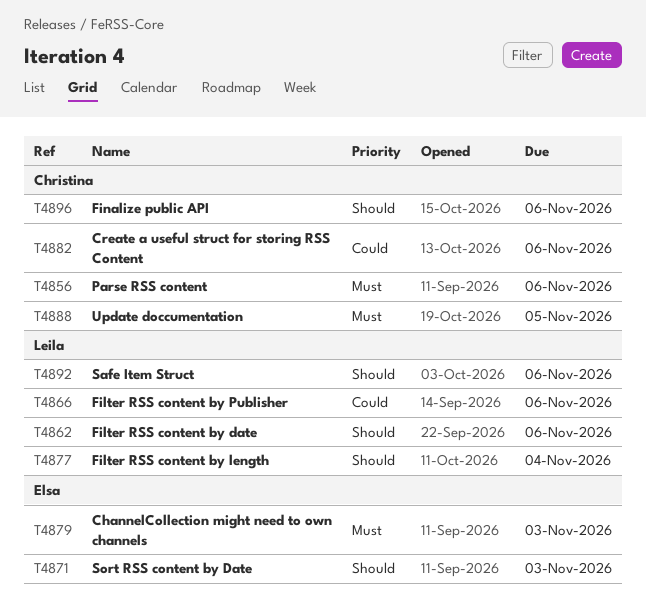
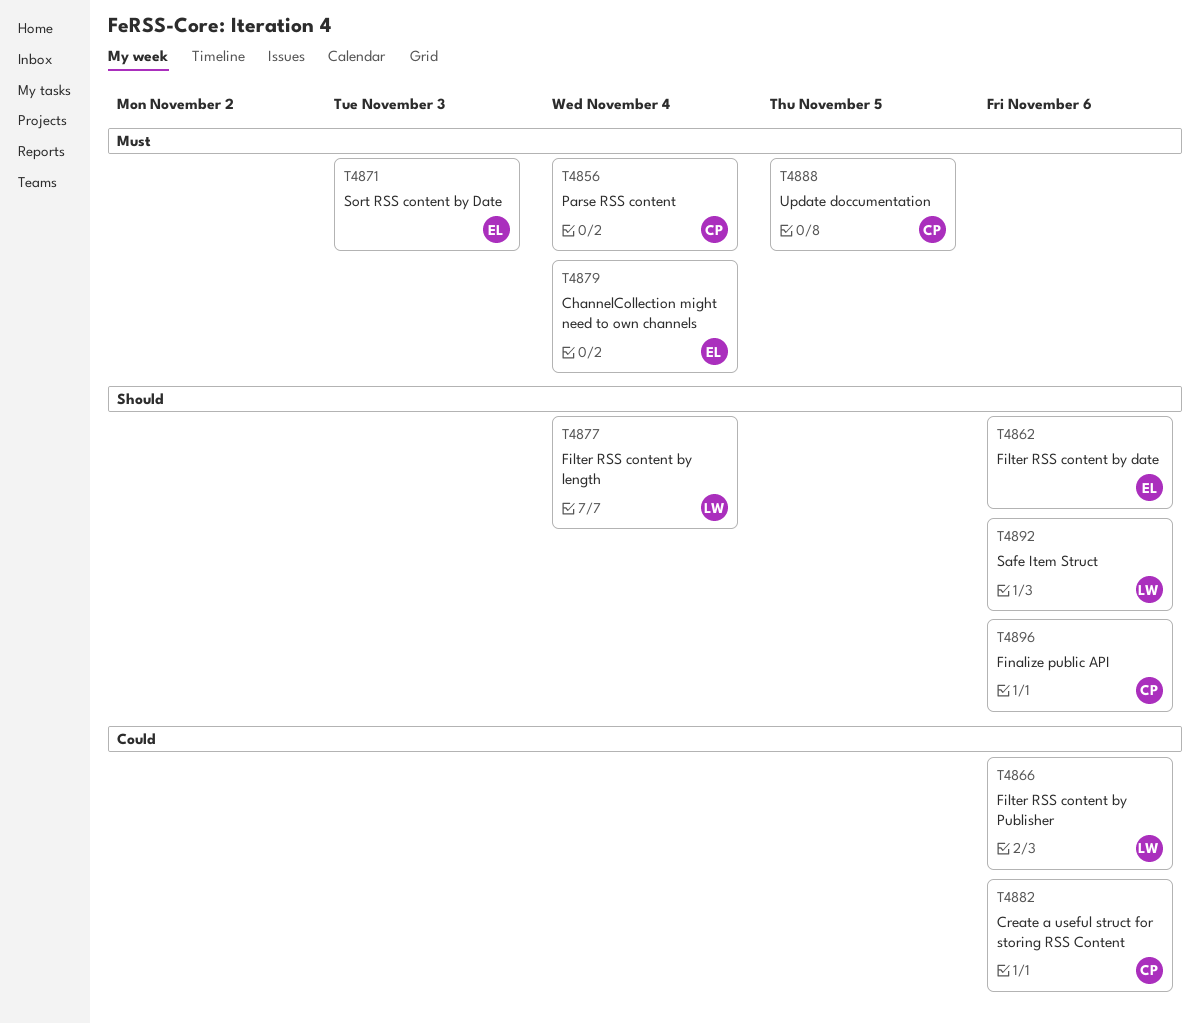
T4856, due: Nov 6 -> Nov 4
T4862, owner: Leila -> Elsa
T4871, priority: Should -> Must
T4879, due: Nov 3 -> Nov 4

